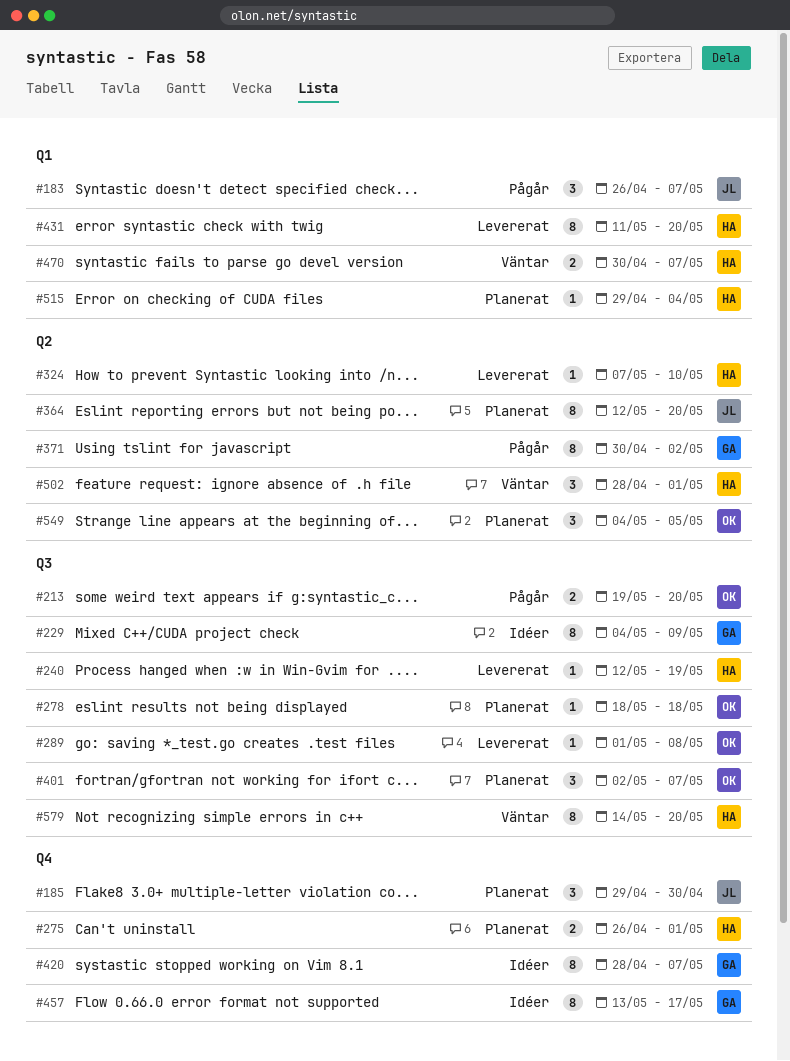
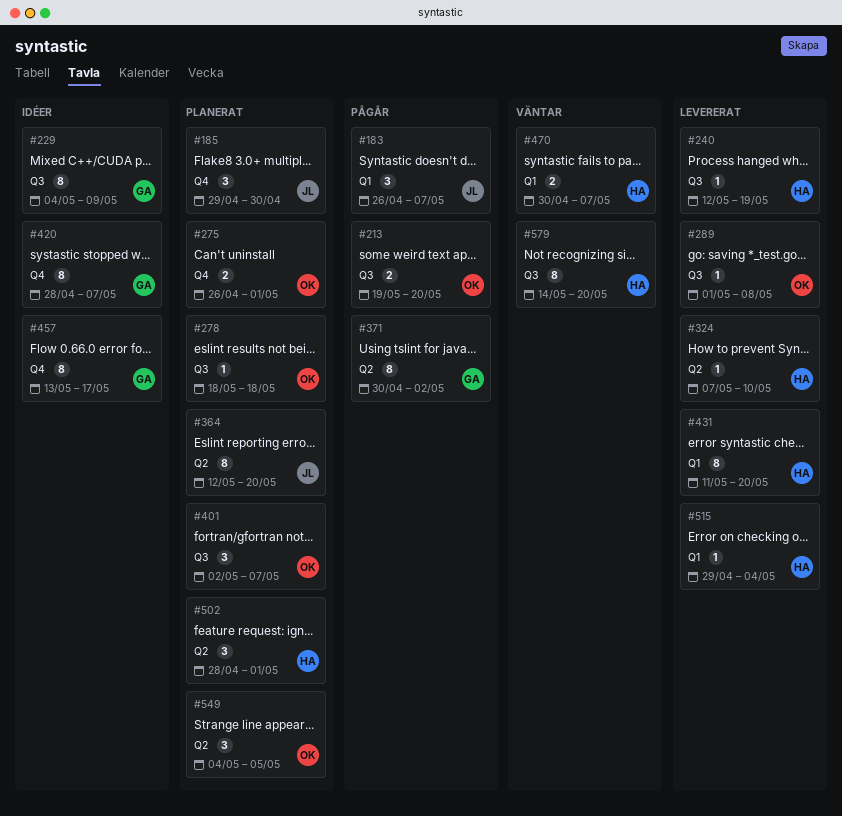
#275, owner: HA -> OK
#502, status: Väntar -> Planerat
#515, status: Planerat -> Levererat

